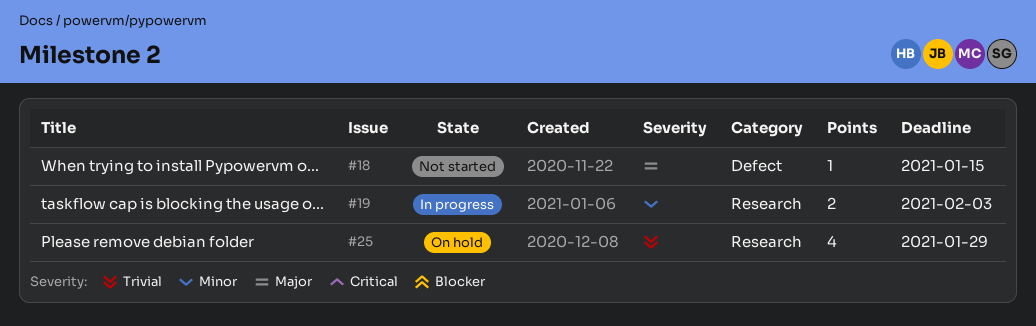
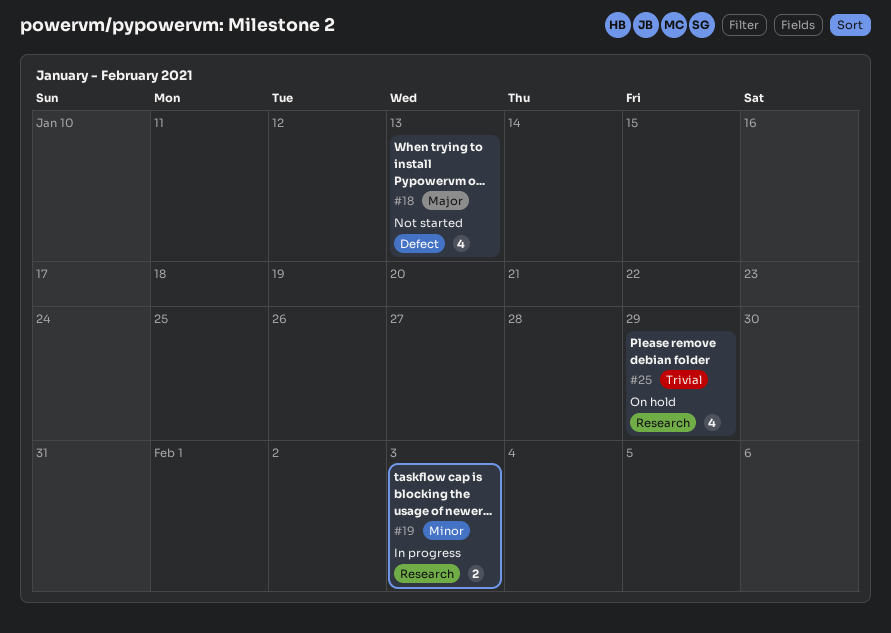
#18, estimate: 1 -> 4
#18, due: Jan 15 -> Jan 13

